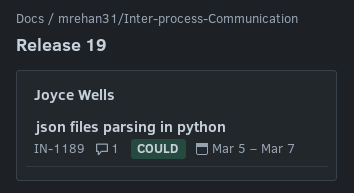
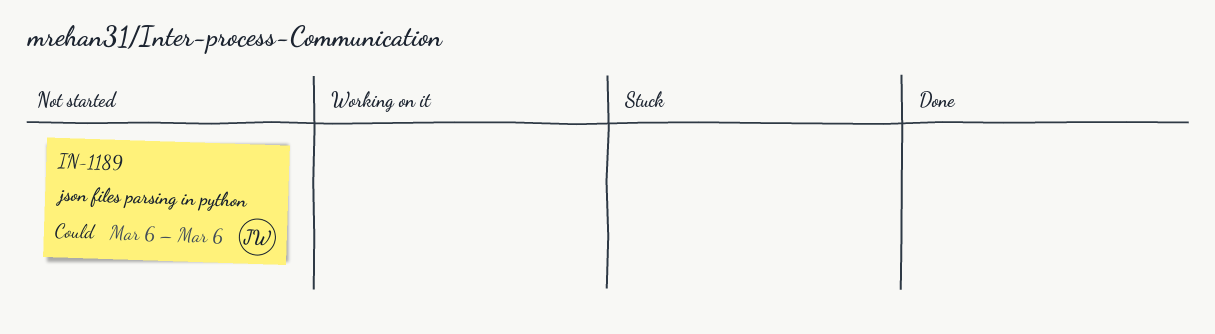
IN-1189, start: Mar 5 -> Mar 6
IN-1189, due: Mar 7 -> Mar 6

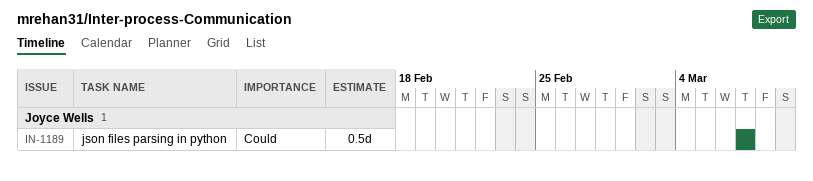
IN-1189, start: Mar 6 -> Mar 7
IN-1189, due: Mar 6 -> Mar 7

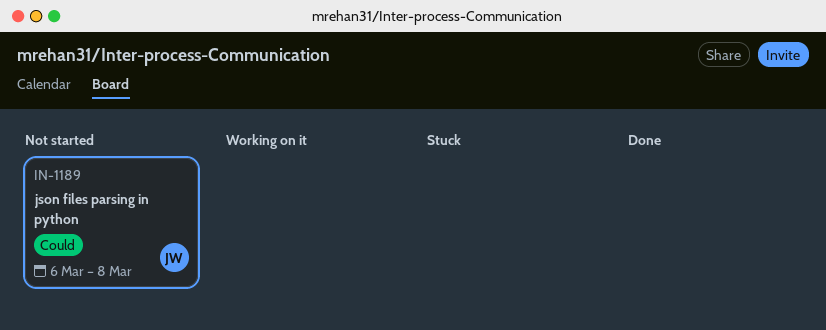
IN-1189, start: Mar 7 -> Mar 6
IN-1189, due: Mar 7 -> Mar 8

